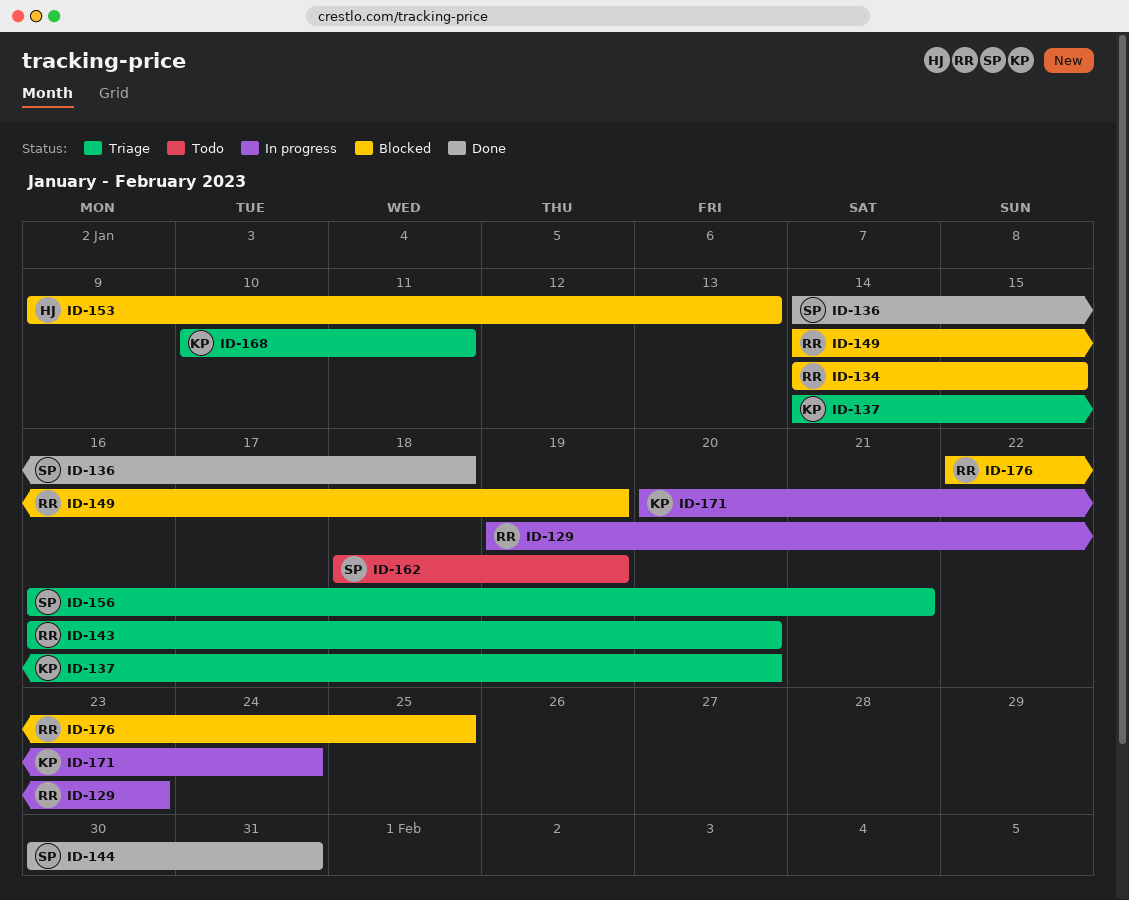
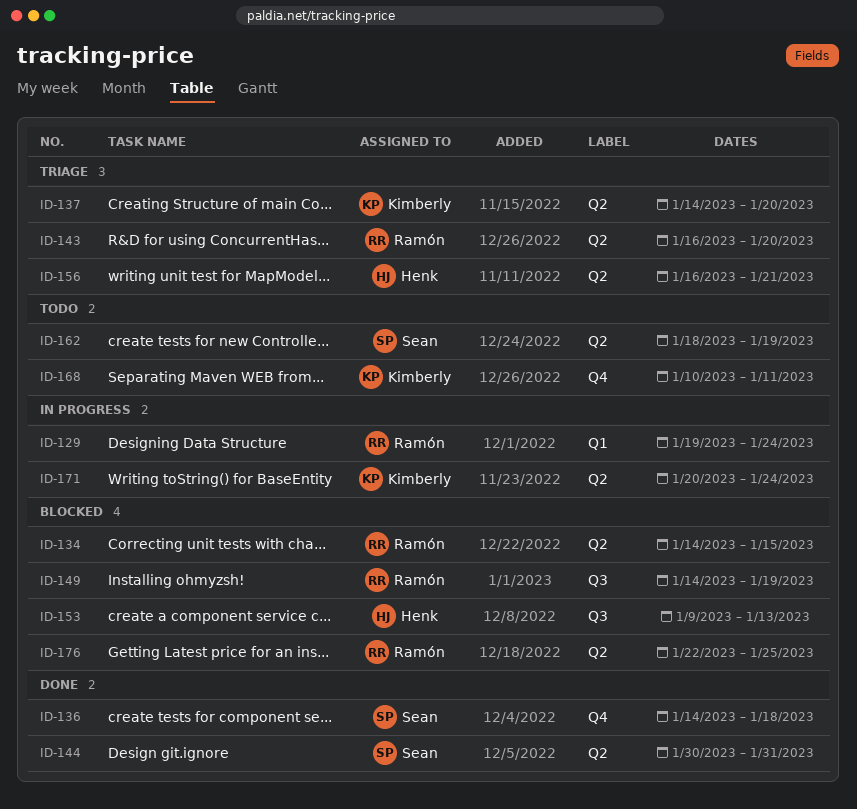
ID-129, due: Jan 23 -> Jan 24
ID-156, owner: Sean -> Henk
ID-168, status: Triage -> Todo

